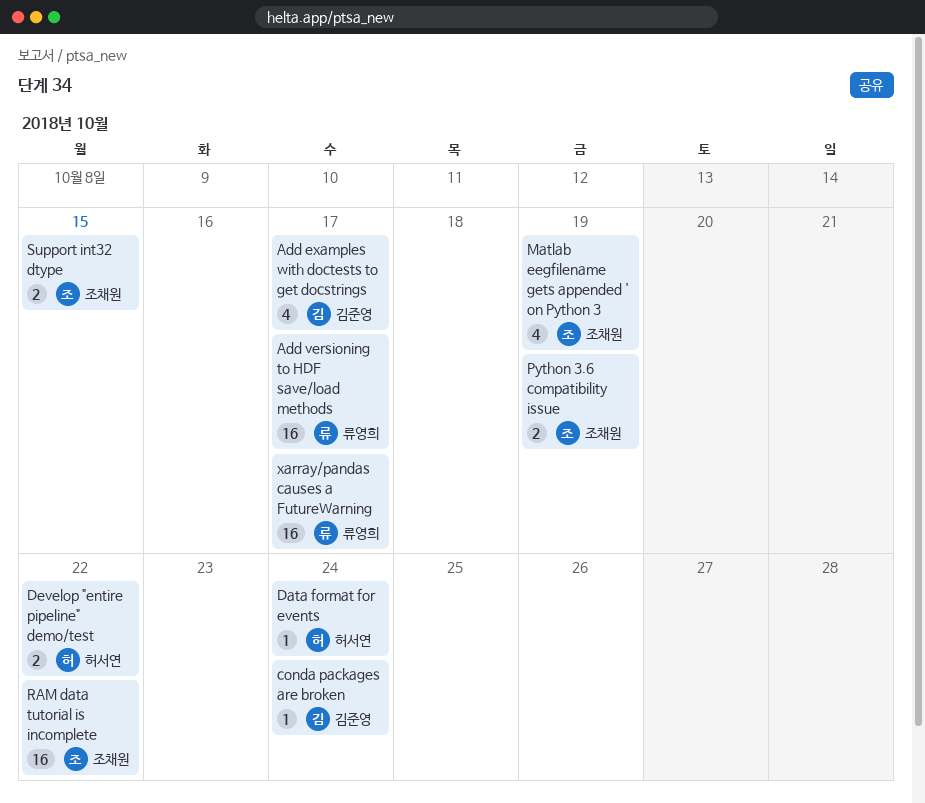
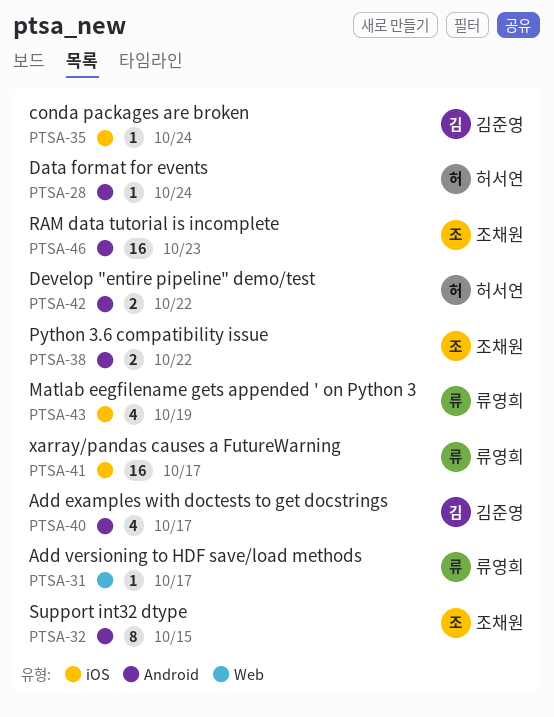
Add versioning to HDF save/load methods, estimate: 16 -> 1
Matlab eegfilename gets appended ' on Python 3, owner: 조채원 -> 류영희
Python 3.6 compatibility issue, due: Oct 19 -> Oct 22
RAM data tutorial is incomplete, due: Oct 22 -> Oct 23
Support int32 dtype, estimate: 2 -> 8

